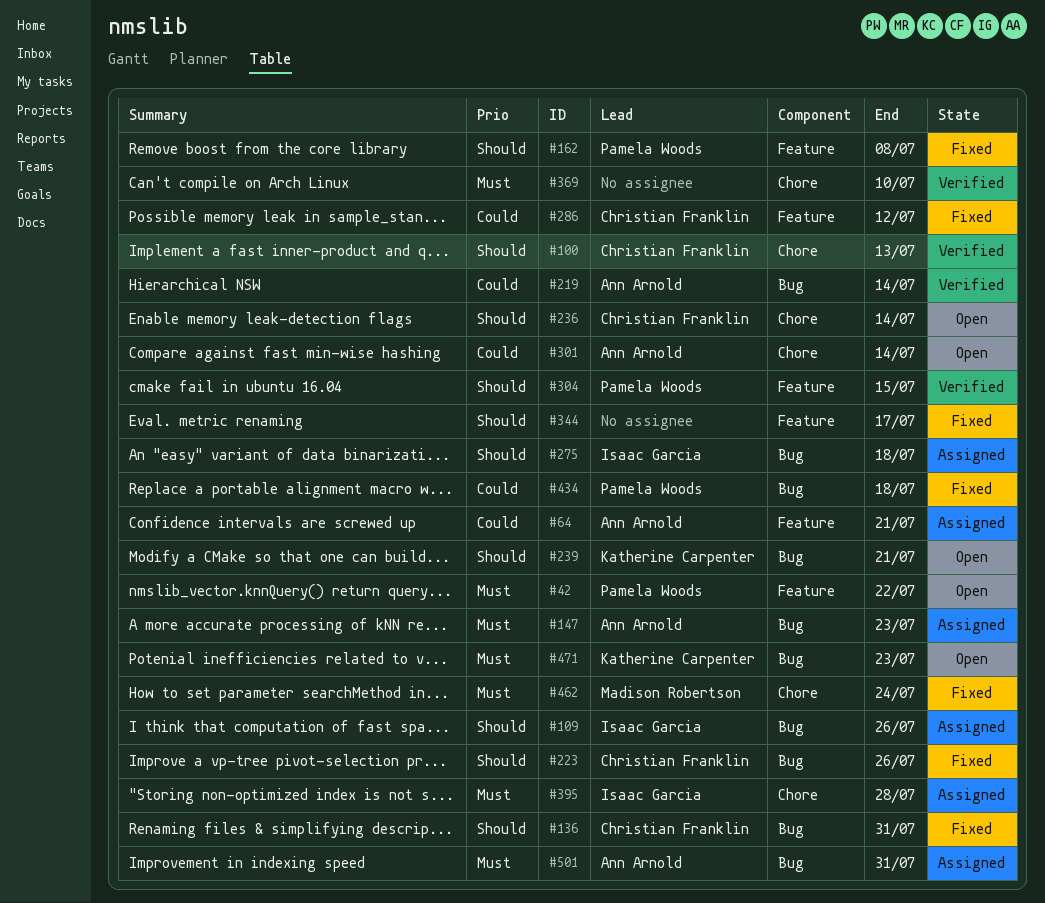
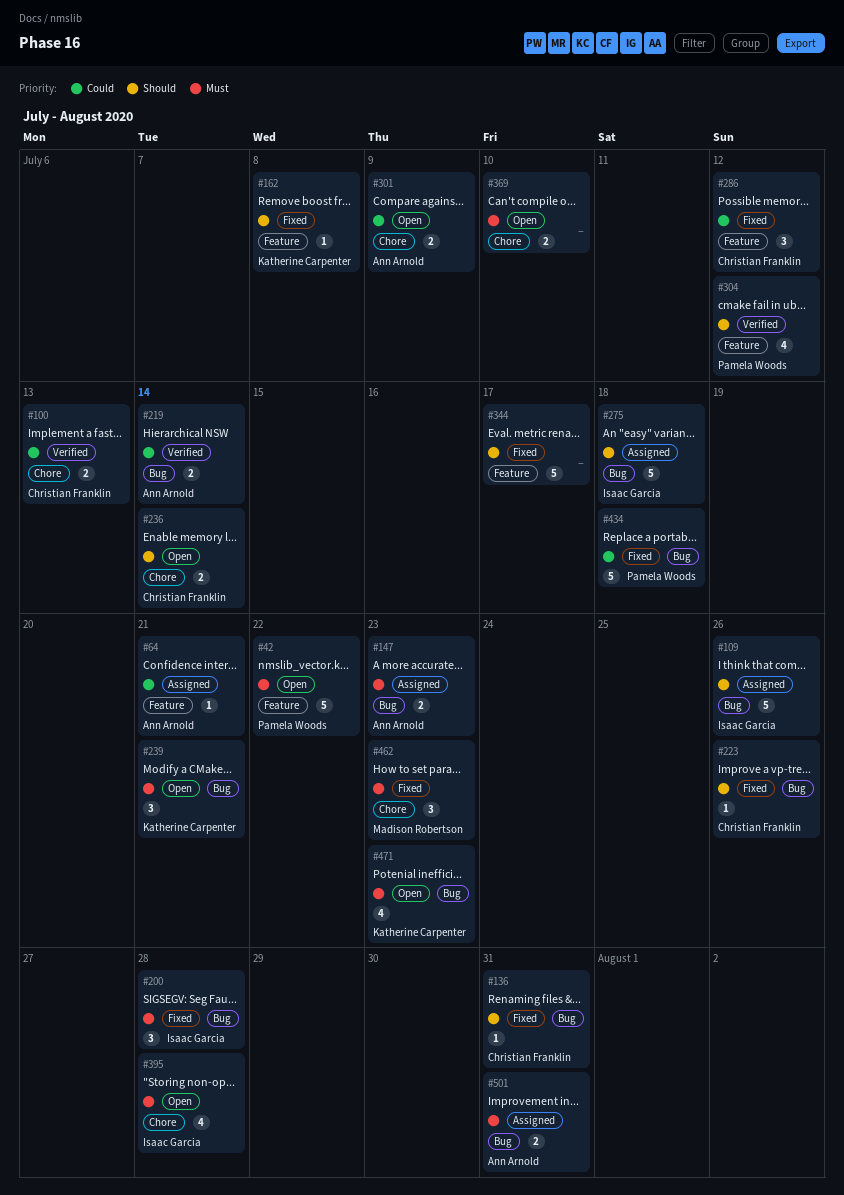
#100, priority: Should -> Could
#162, owner: Pamela Woods -> Katherine Carpenter
#200: none -> present
#239, priority: Should -> Must
#301, due: Jul 14 -> Jul 9
#304, due: Jul 15 -> Jul 12
#369, status: Verified -> Open
#395, status: Assigned -> Open
#462, due: Jul 24 -> Jul 23

